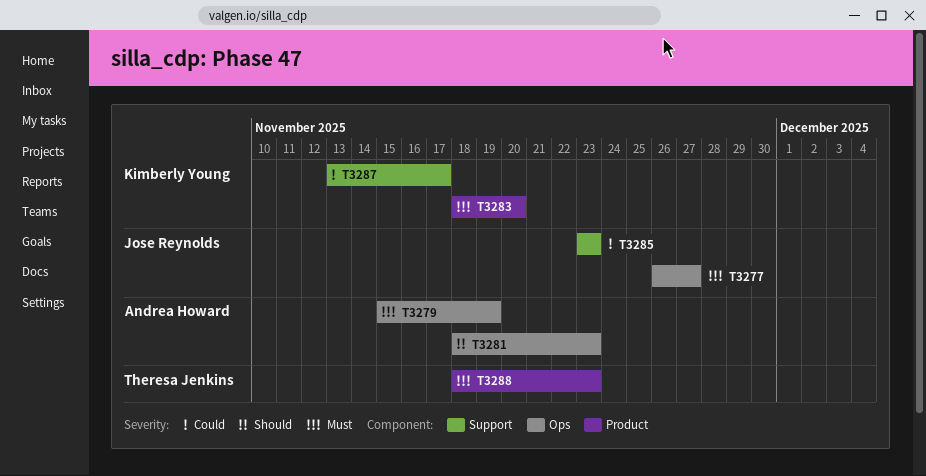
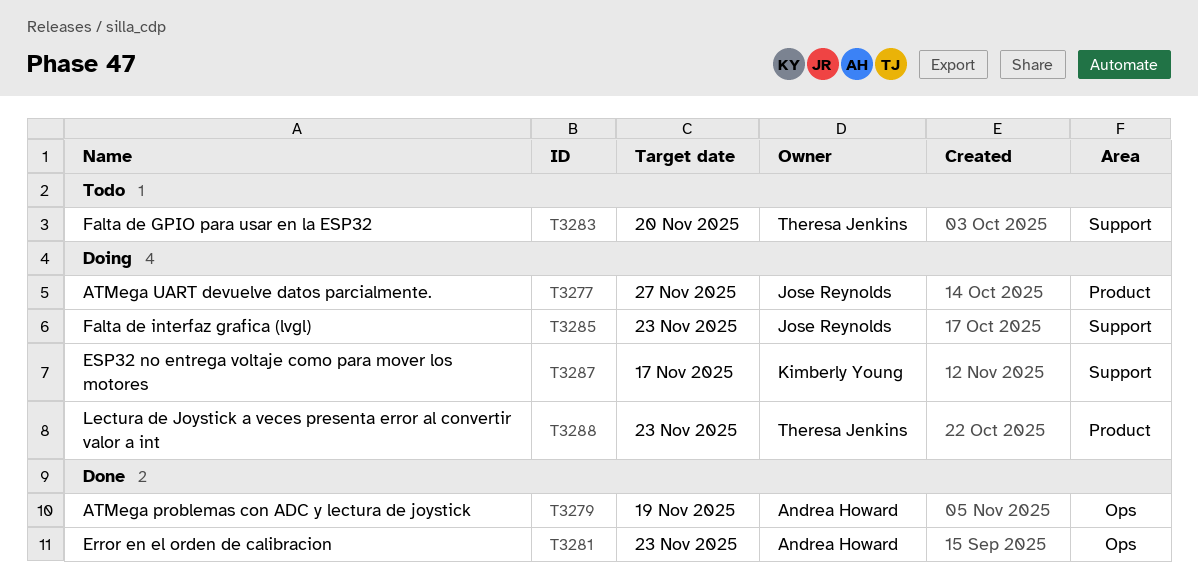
T3277, label: Ops -> Product
T3283, owner: Kimberly Young -> Theresa Jenkins
T3283, label: Product -> Support

